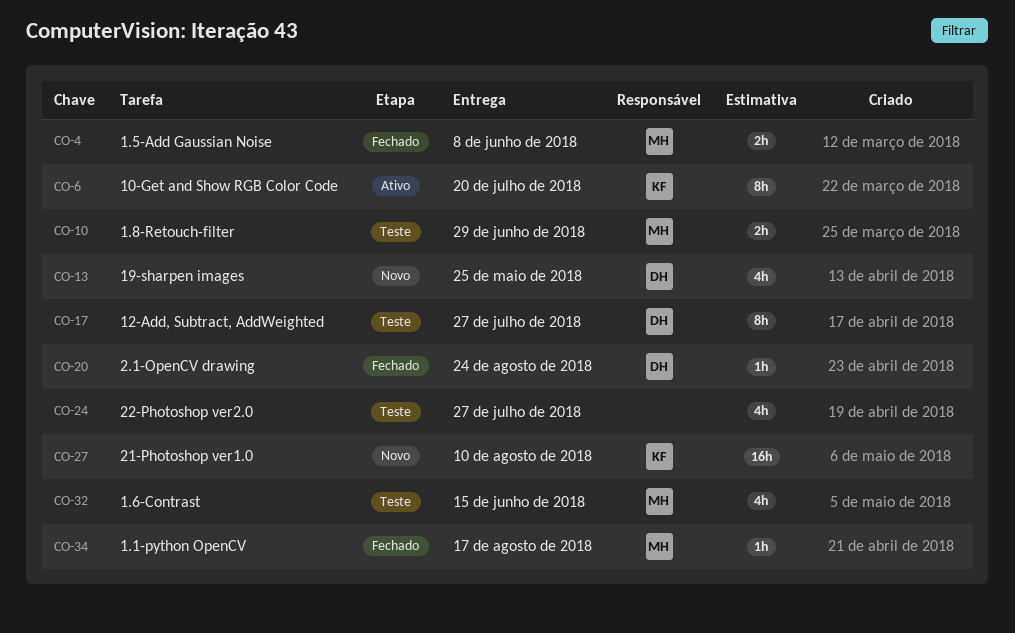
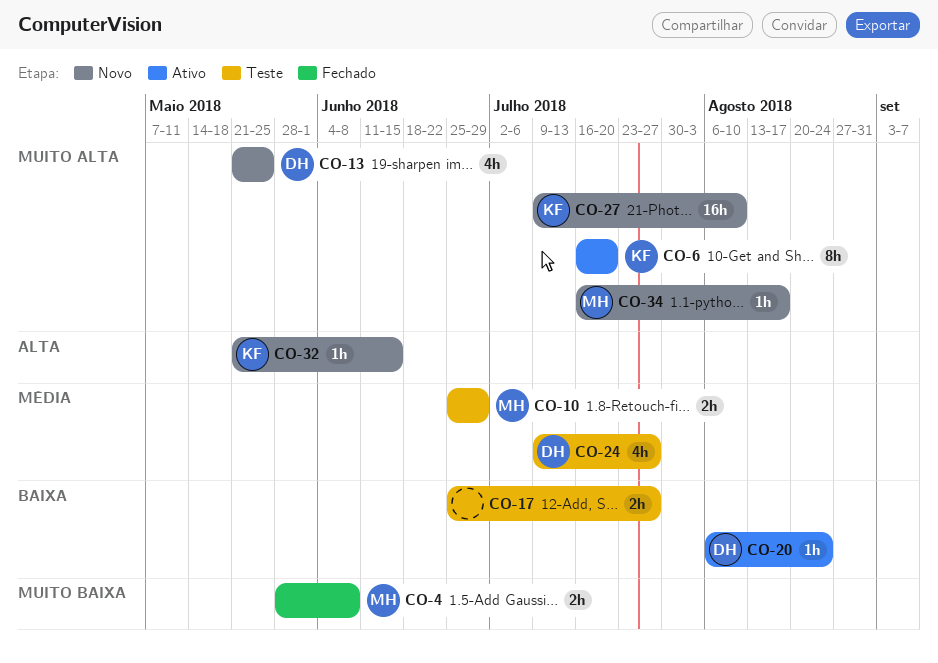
CO-17, owner: DH -> none
CO-17, estimate: 8h -> 2h
CO-20, status: Fechado -> Ativo
CO-24, owner: none -> DH
CO-32, status: Teste -> Novo
CO-32, owner: MH -> KF
CO-32, estimate: 4h -> 1h
CO-34, status: Fechado -> Novo

